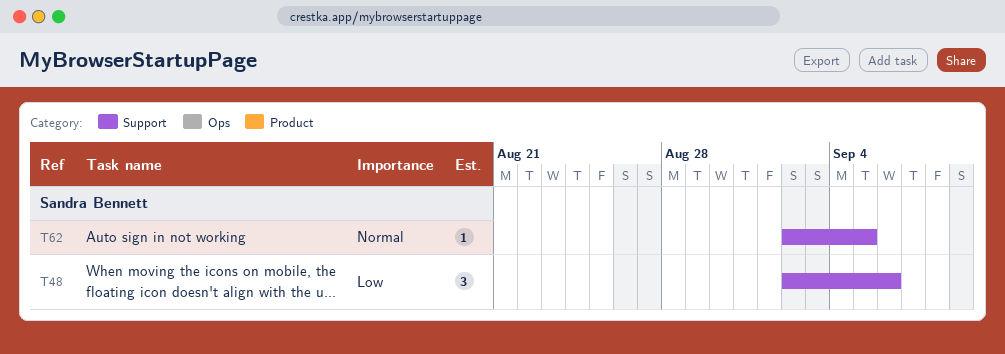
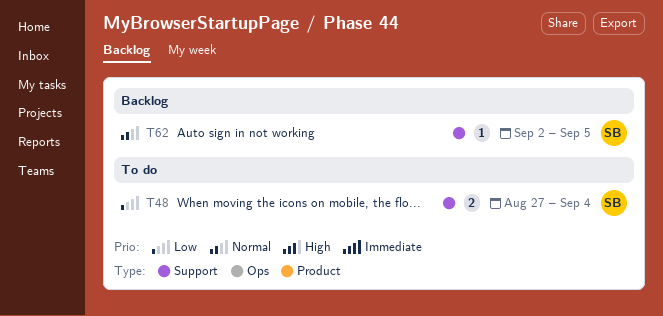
T48, estimate: 3 -> 2
T48, start: Sep 2 -> Aug 27
T48, due: Sep 6 -> Sep 4

